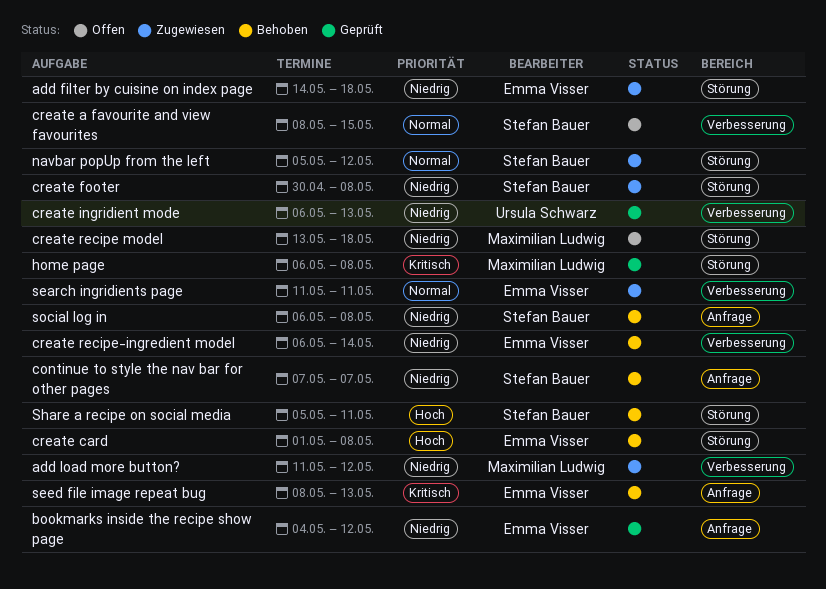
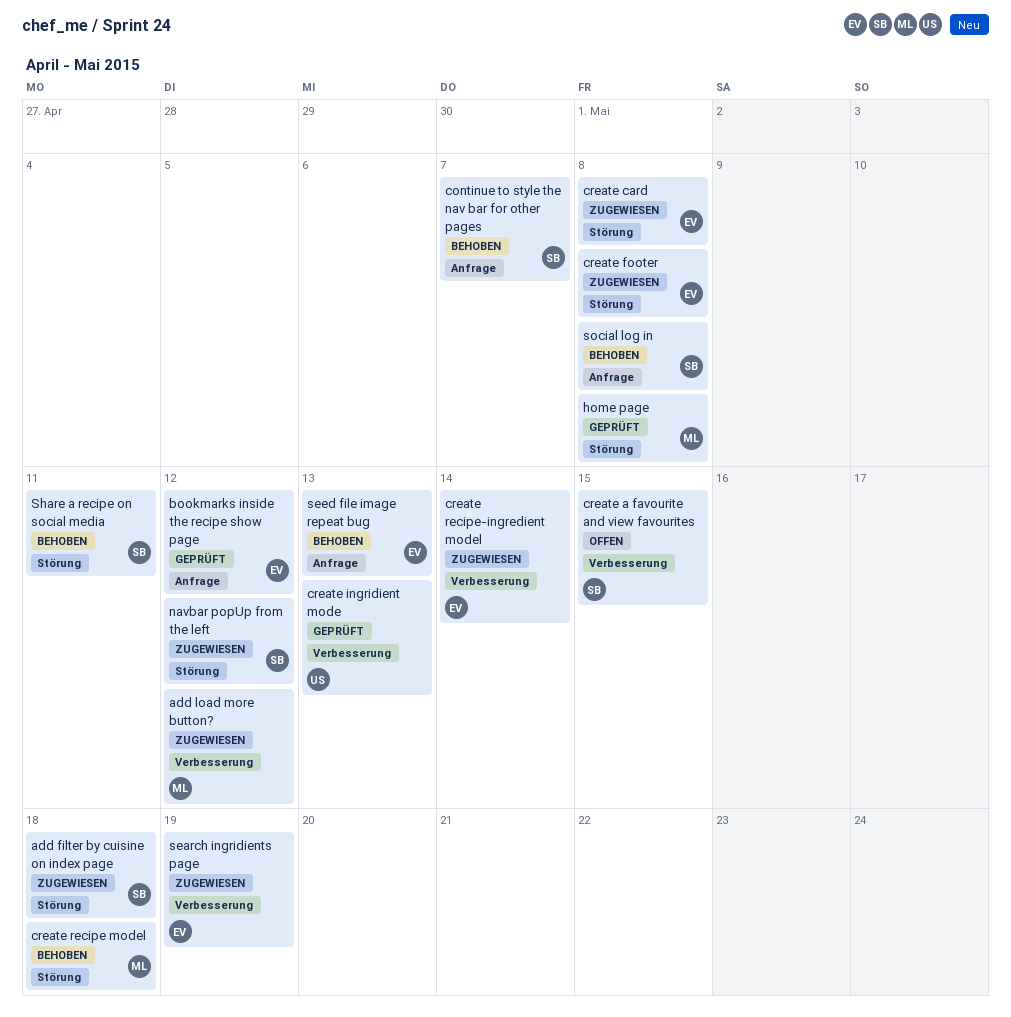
add filter by cuisine on index page, owner: Emma Visser -> Stefan Bauer
create card, status: Behoben -> Zugewiesen
create footer, owner: Stefan Bauer -> Emma Visser
create recipe model, status: Offen -> Behoben
create recipe-ingredient model, status: Behoben -> Zugewiesen
search ingridients page, due: May 11 -> May 19

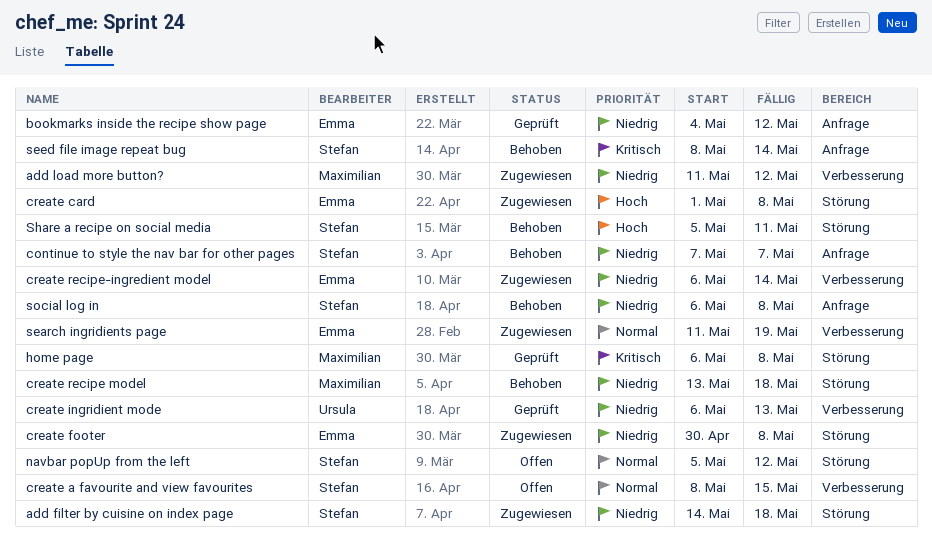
navbar popUp from the left, status: Zugewiesen -> Offen
seed file image repeat bug, owner: Emma -> Stefan
seed file image repeat bug, due: May 13 -> May 14

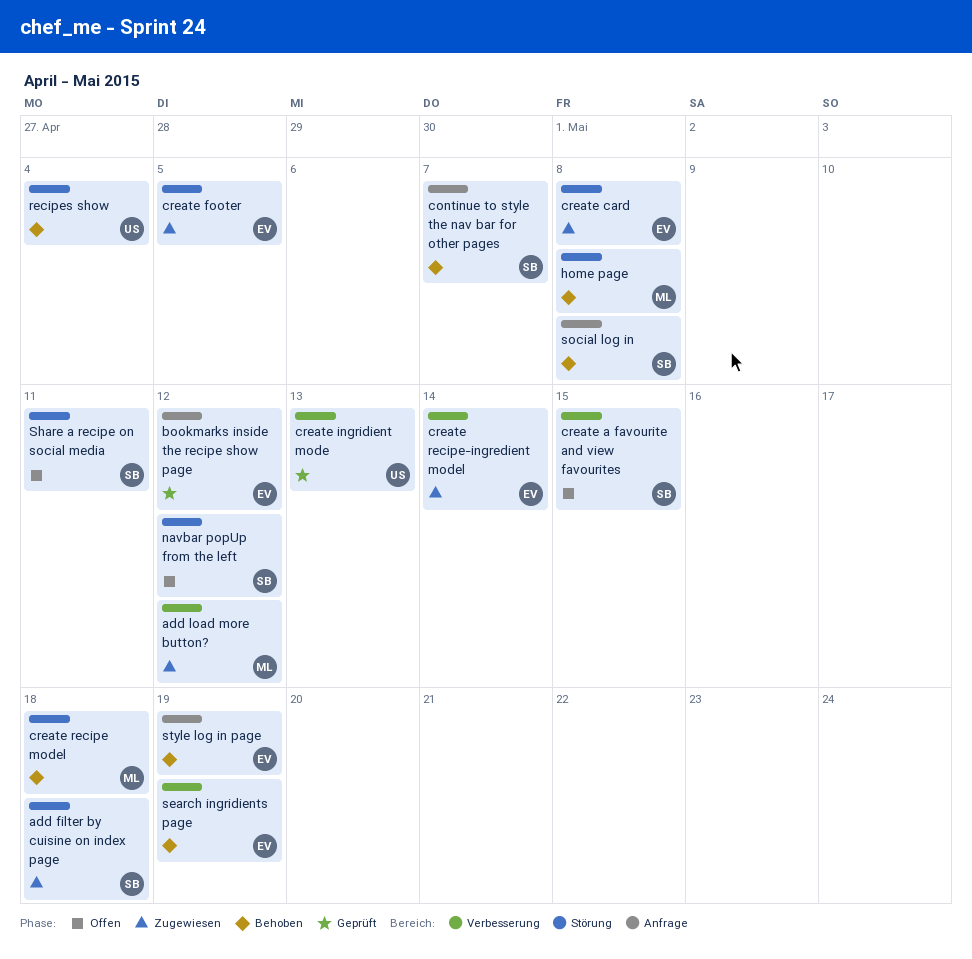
create footer, due: May 8 -> May 5
home page, status: Geprüft -> Behoben
recipes show: none -> present
search ingridients page, status: Zugewiesen -> Behoben
seed file image repeat bug: present -> none
Share a recipe on social media, status: Behoben -> Offen
style log in page: none -> present

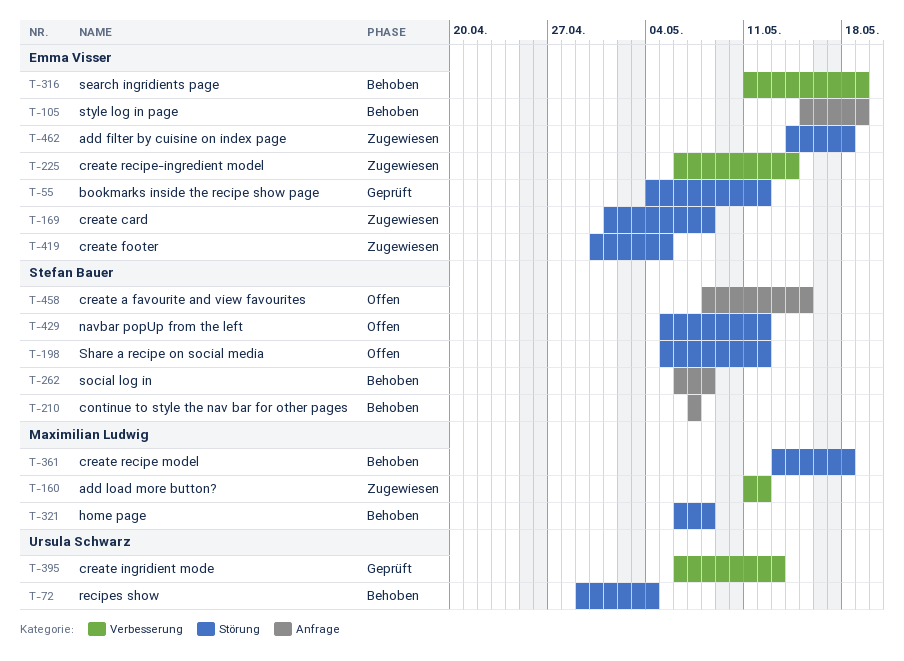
add filter by cuisine on index page, owner: Stefan Bauer -> Emma Visser
bookmarks inside the recipe show page, label: Anfrage -> Störung
create a favourite and view favourites, label: Verbesserung -> Anfrage
Share a recipe on social media, due: May 11 -> May 12

